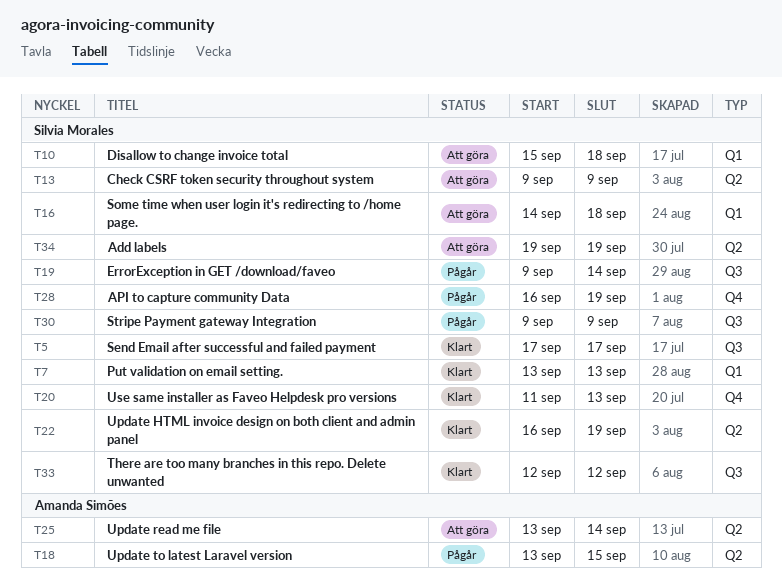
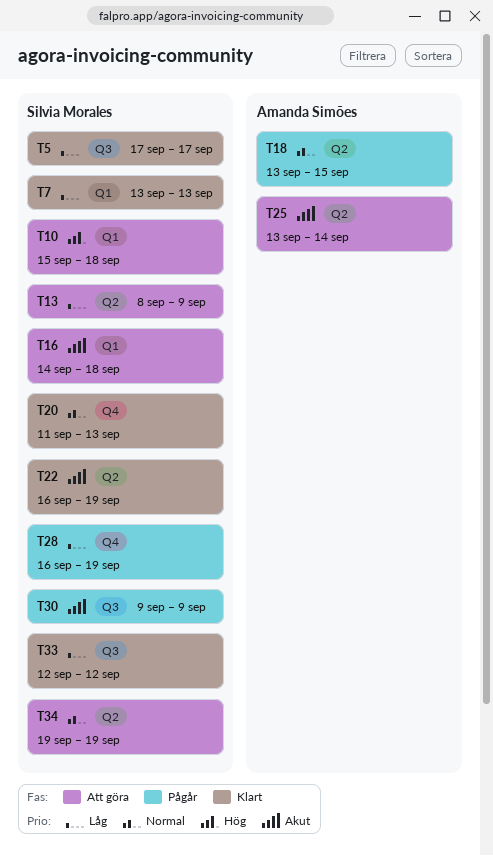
T13, start: Sep 9 -> Sep 8
T19: present -> none

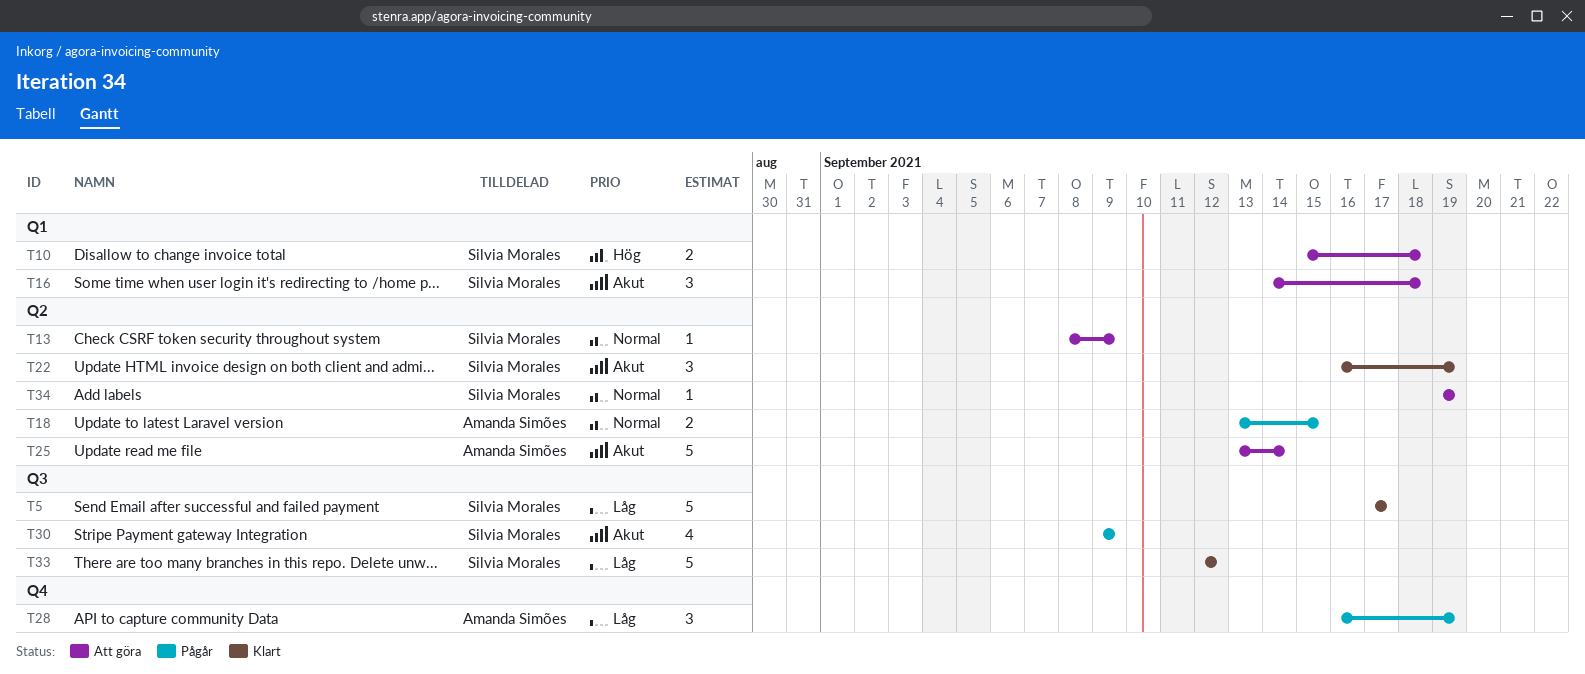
T7: present -> none
T13, priority: Låg -> Normal
T20: present -> none
T28, owner: Silvia Morales -> Amanda Simões

